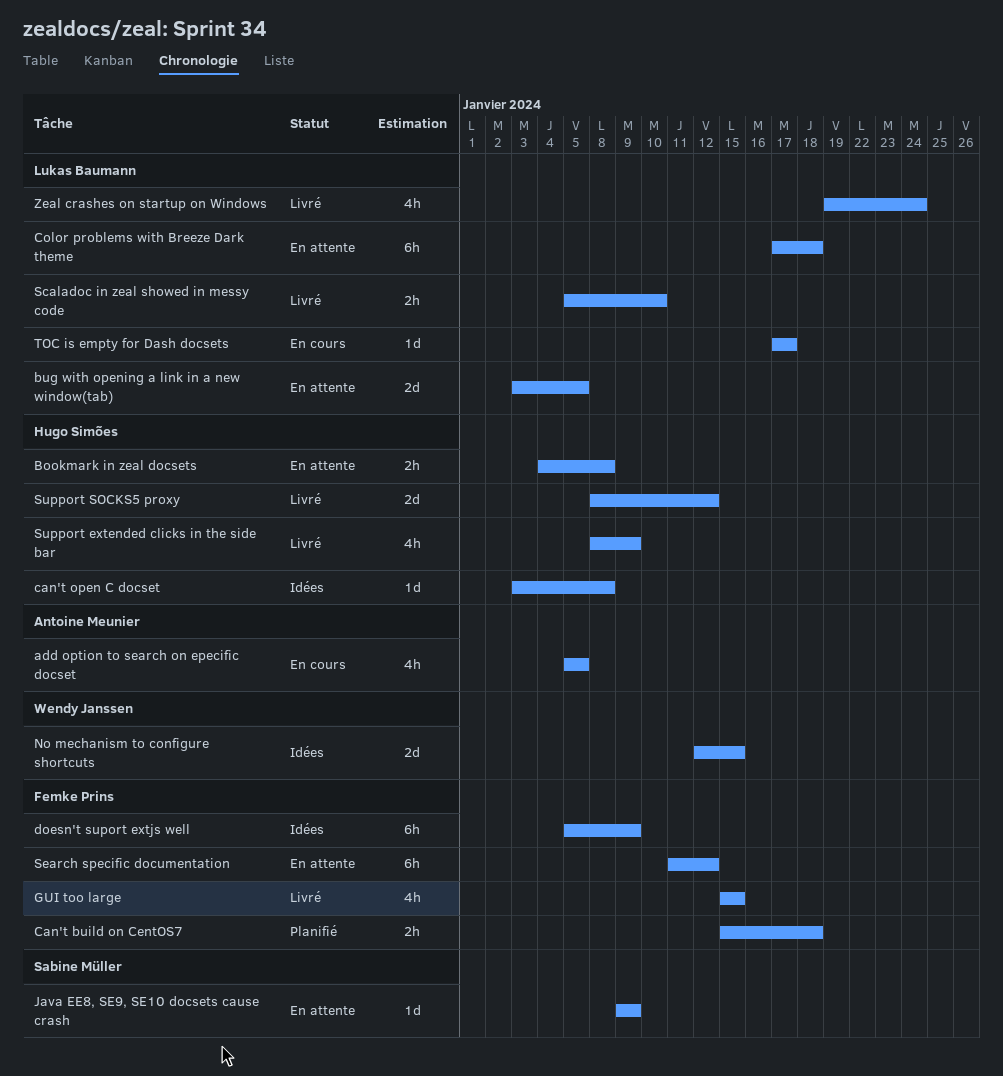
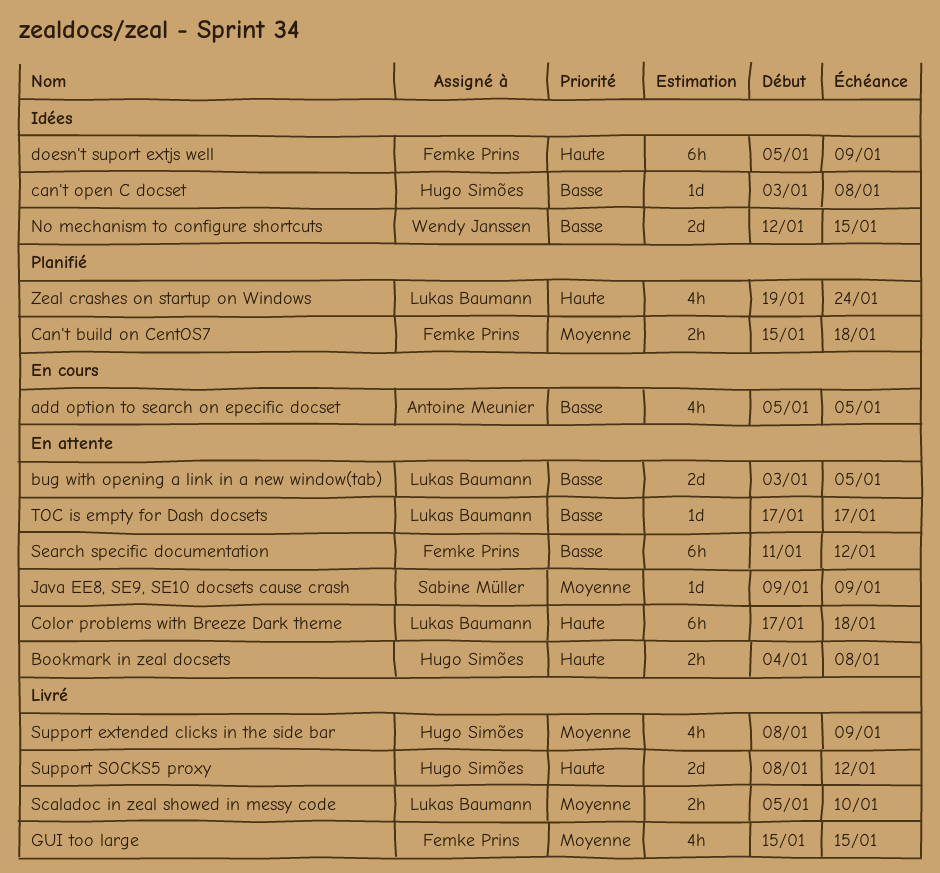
TOC is empty for Dash docsets, status: En cours -> En attente
Zeal crashes on startup on Windows, status: Livré -> Planifié

